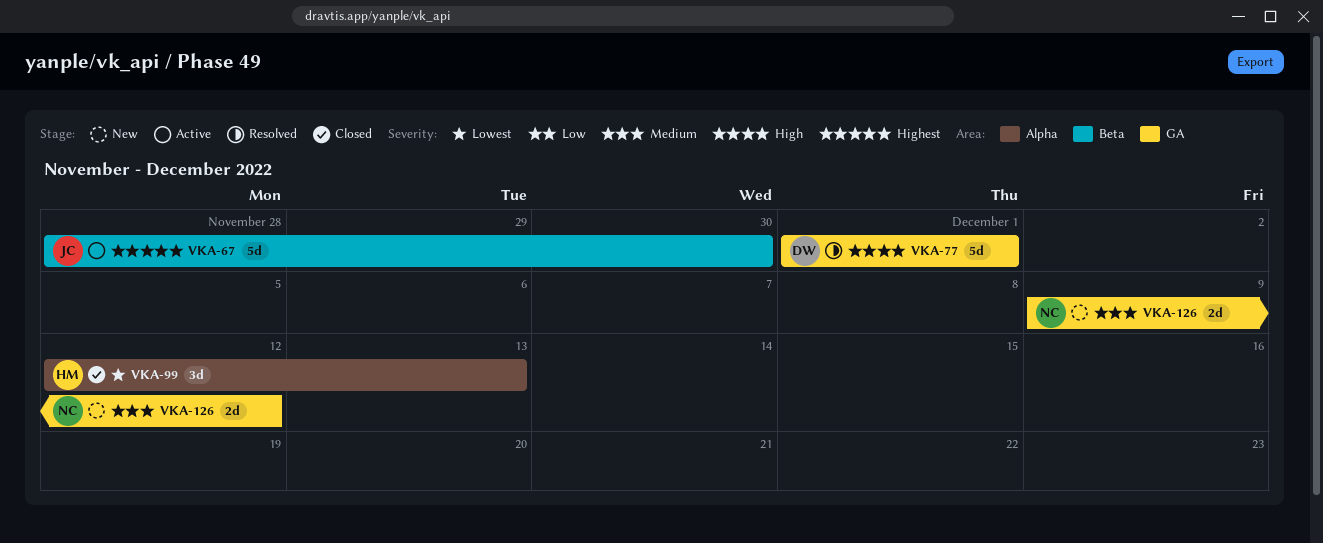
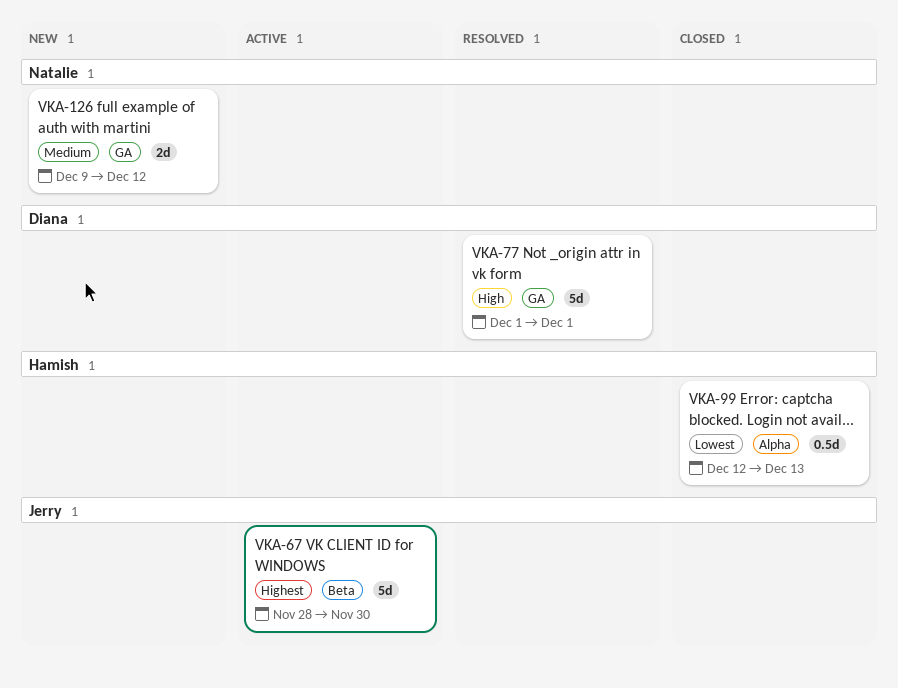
VKA-99, estimate: 3d -> 0.5d

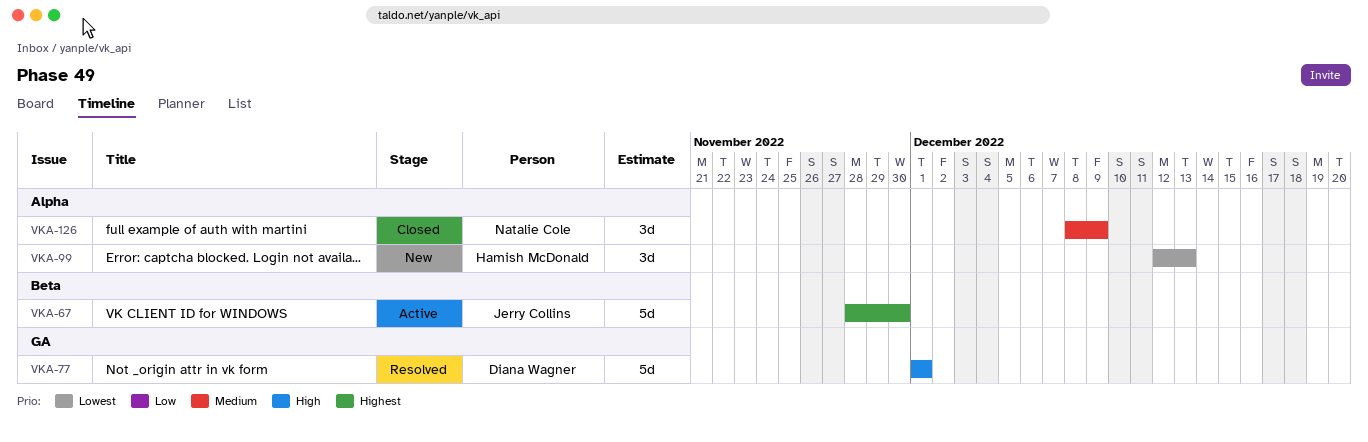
VKA-99, status: Closed -> New
VKA-99, estimate: 0.5d -> 3d
VKA-126, status: New -> Closed
VKA-126, label: GA -> Alpha
VKA-126, estimate: 2d -> 3d
VKA-126, start: Dec 9 -> Dec 8
VKA-126, due: Dec 12 -> Dec 9

